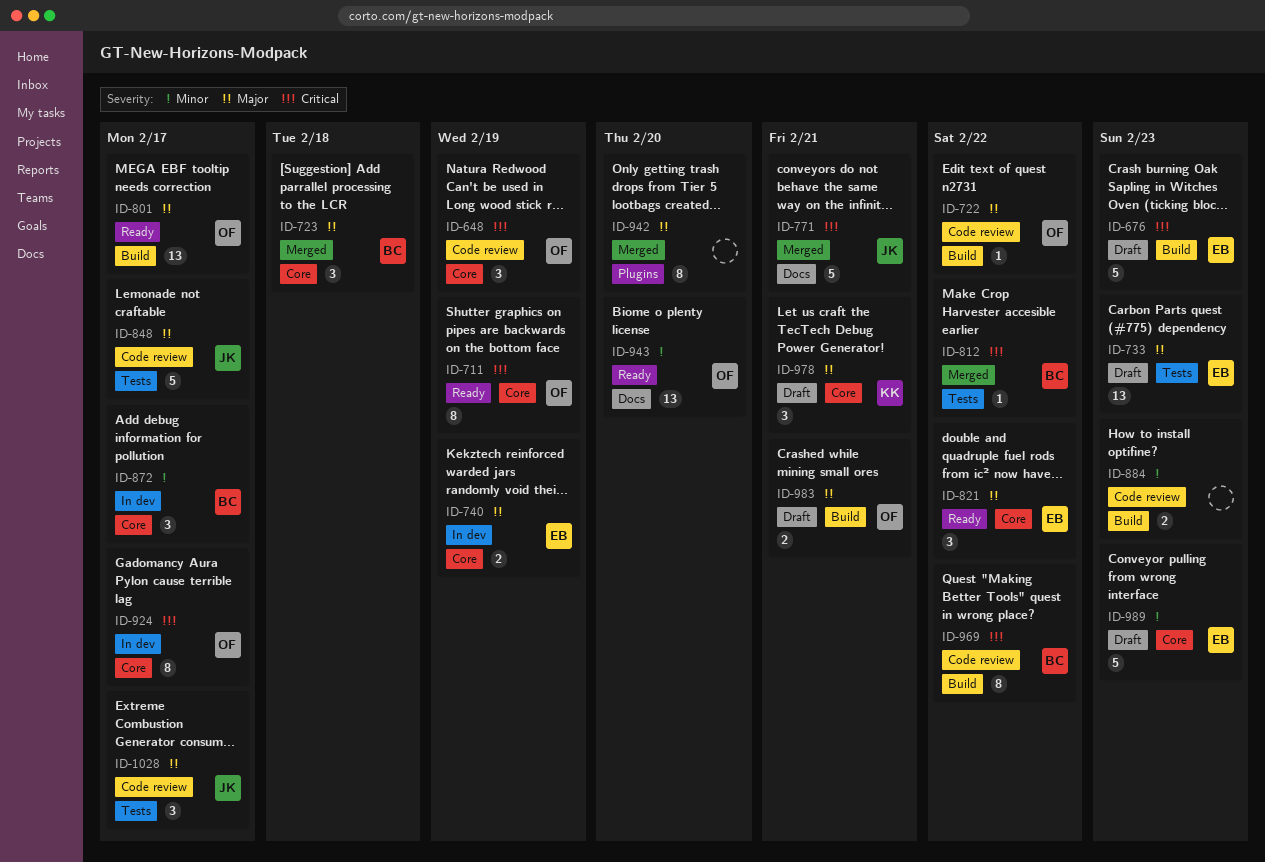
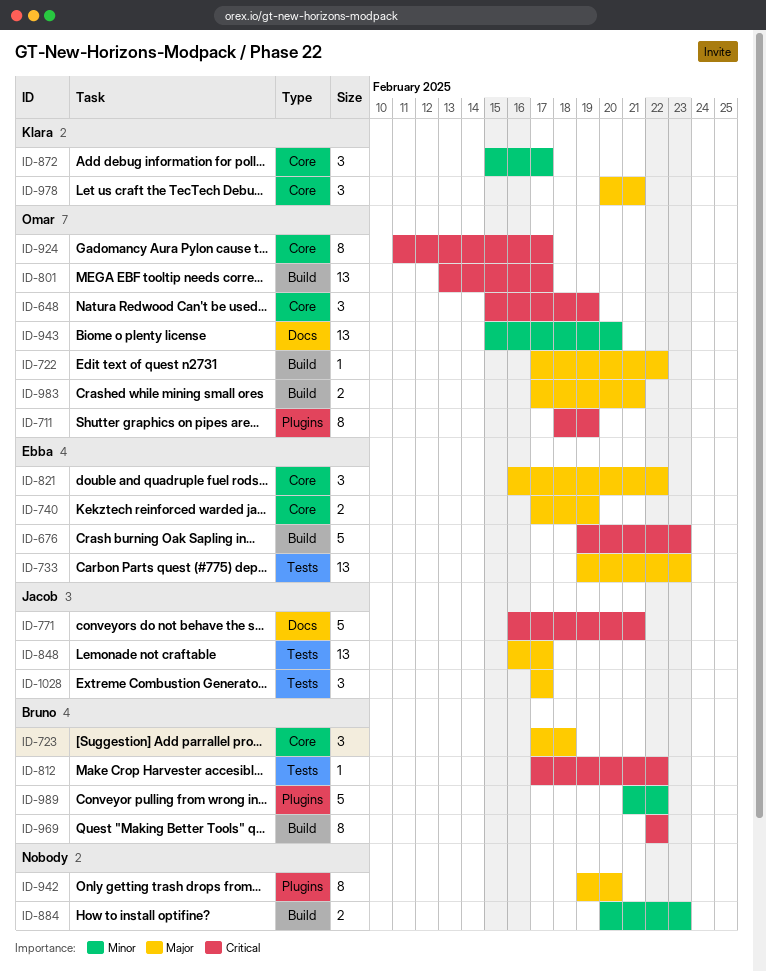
ID-711, label: Core -> Plugins
ID-801, priority: Major -> Critical
ID-848, estimate: 5 -> 13
ID-872, owner: Bruno -> Klara
ID-989, owner: Ebba -> Bruno
ID-989, label: Core -> Plugins
ID-989, due: Feb 23 -> Feb 22

